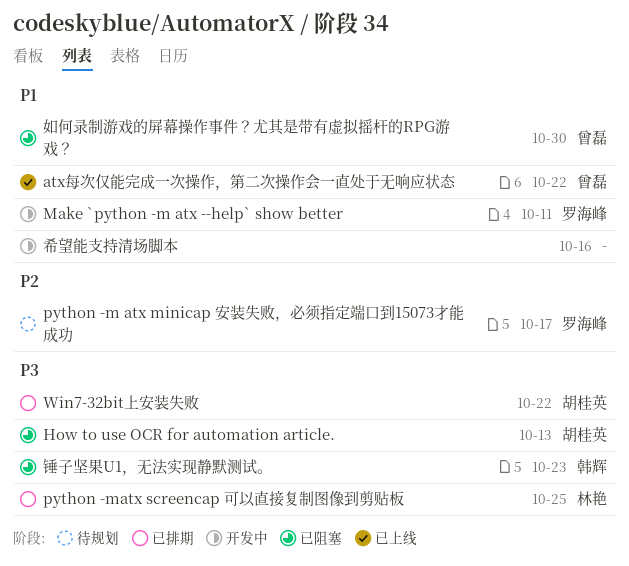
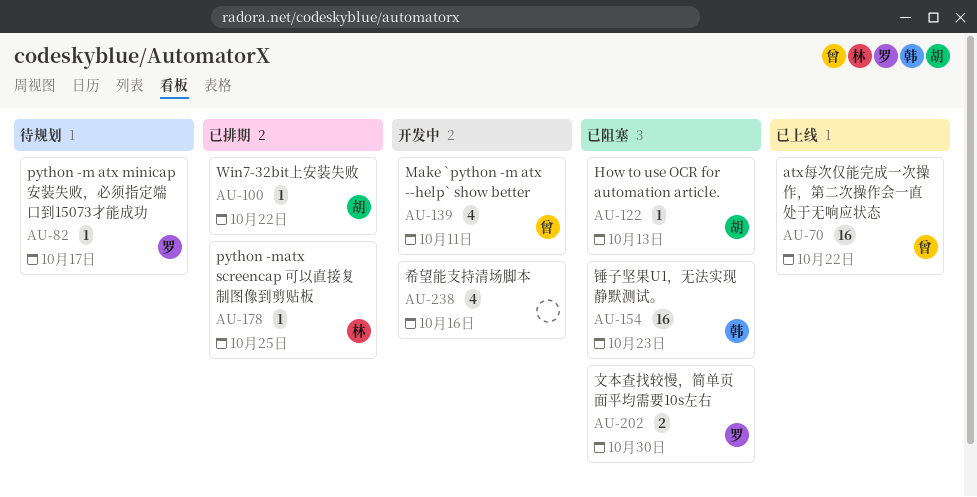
Make `python -m atx --help` show better, owner: 罗海峰 -> 曾磊
如何录制游戏的屏幕操作事件？尤其是带有虚拟摇杆的RPG游戏？: present -> none
文本查找较慢，简单页面平均需要10s左右: none -> present

